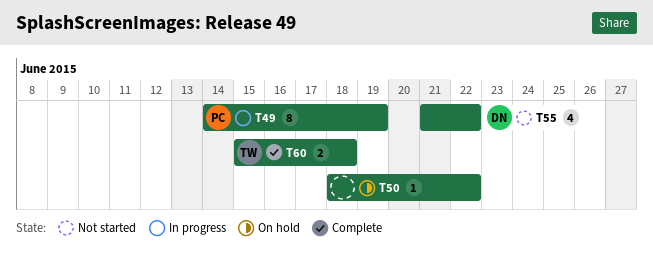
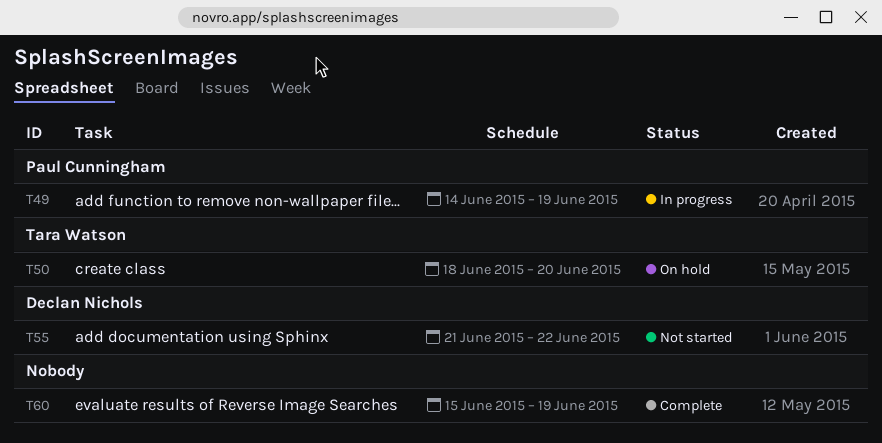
T50, owner: none -> Tara Watson
T50, due: Jun 22 -> Jun 20
T60, owner: Tara Watson -> none
T60, due: Jun 18 -> Jun 19

